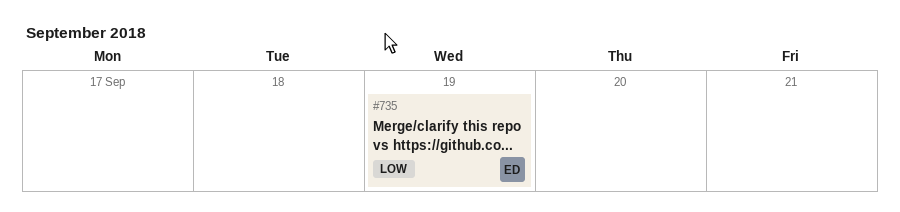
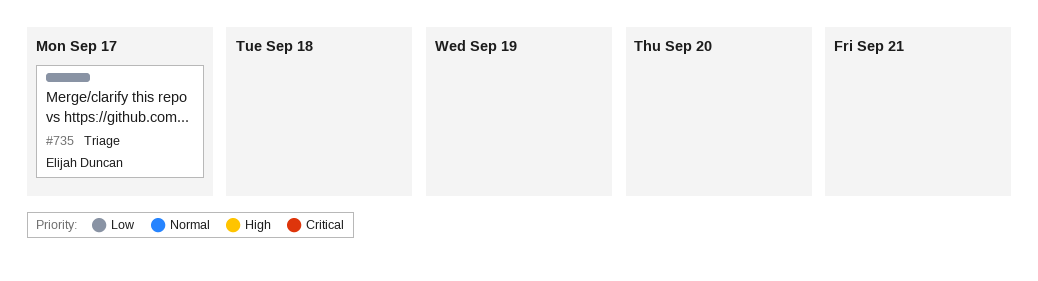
#735, due: Sep 19 -> Sep 17

